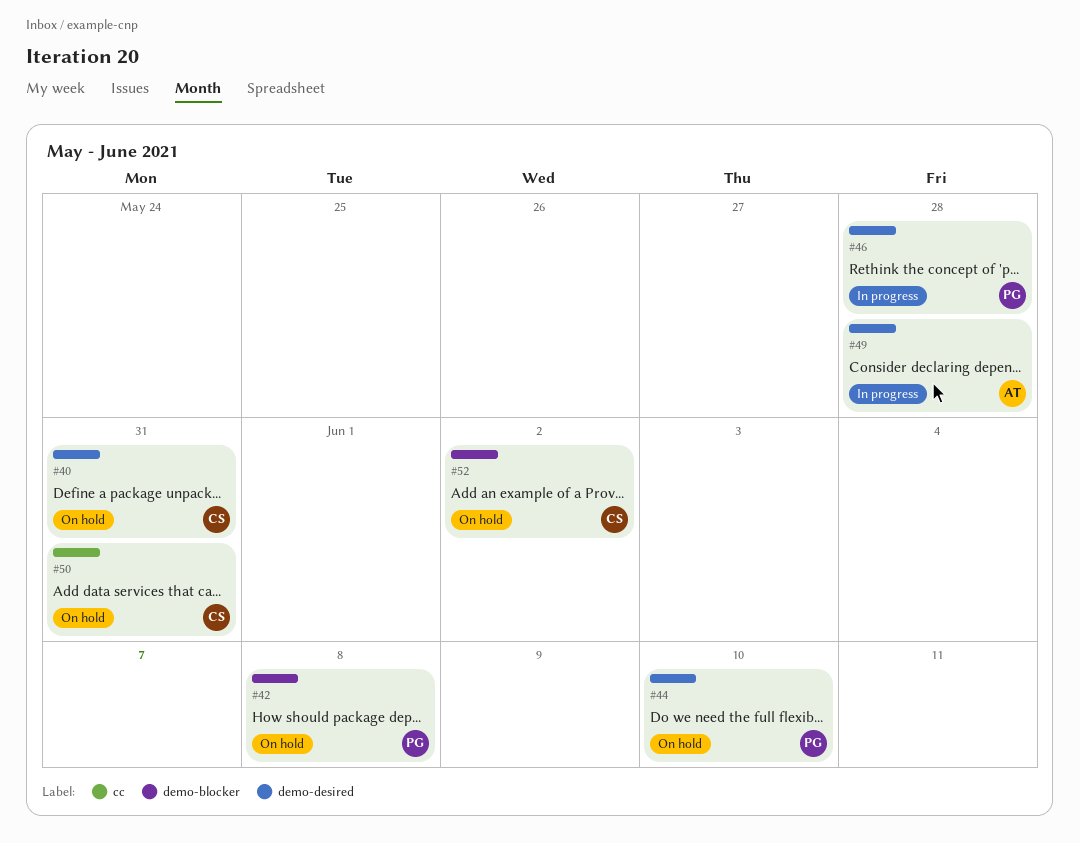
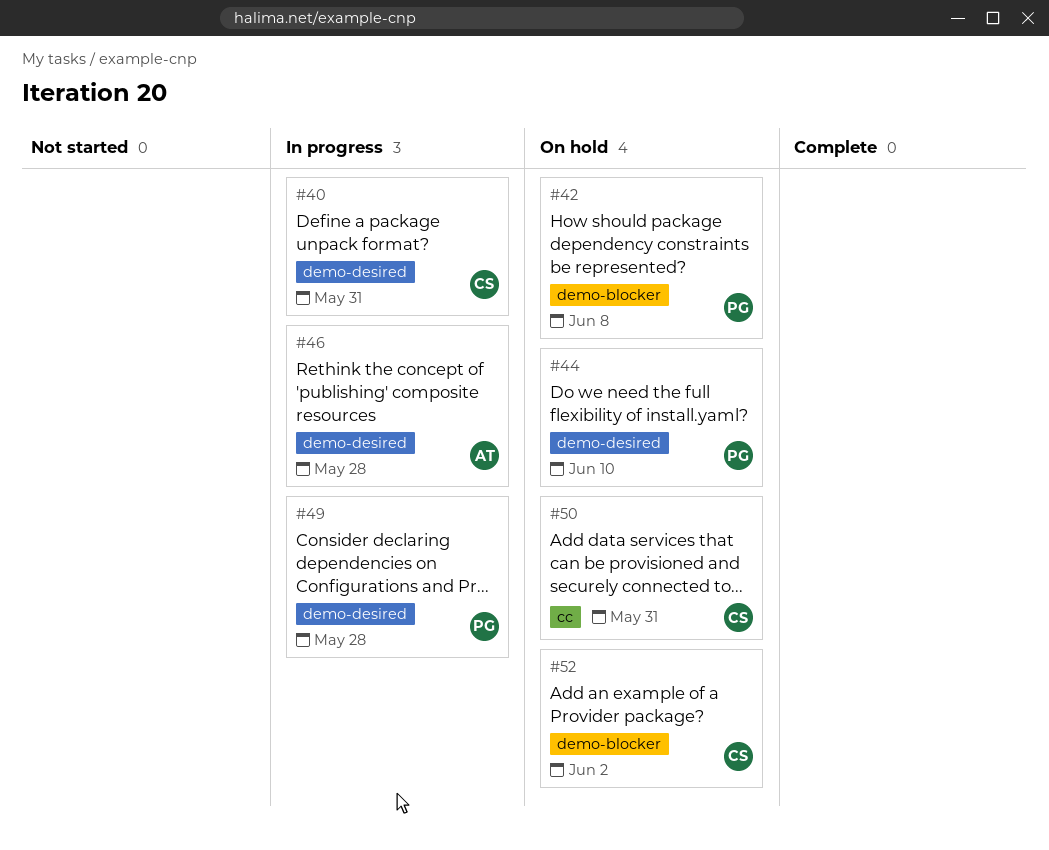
#40, status: On hold -> In progress
#46, owner: PG -> AT
#49, owner: AT -> PG

